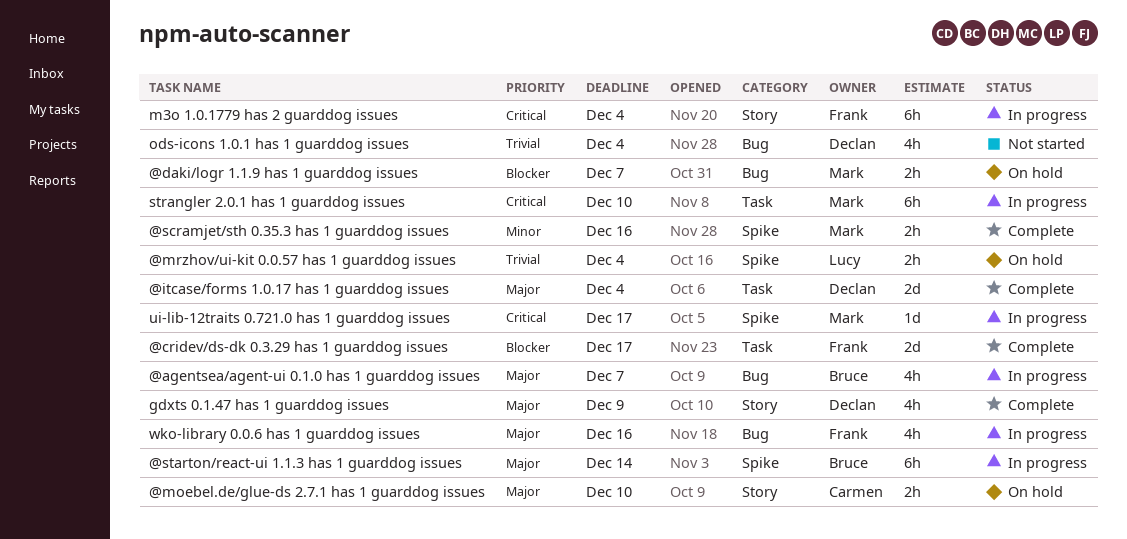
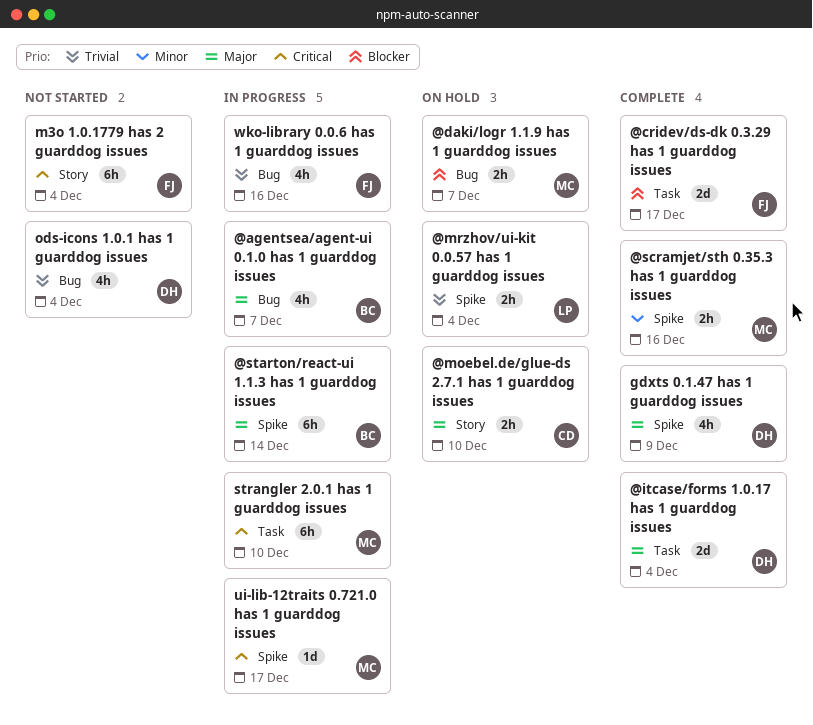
gdxts 0.1.47 has 1 guarddog issues, label: Story -> Spike
m3o 1.0.1779 has 2 guarddog issues, status: In progress -> Not started
wko-library 0.0.6 has 1 guarddog issues, priority: Major -> Trivial

